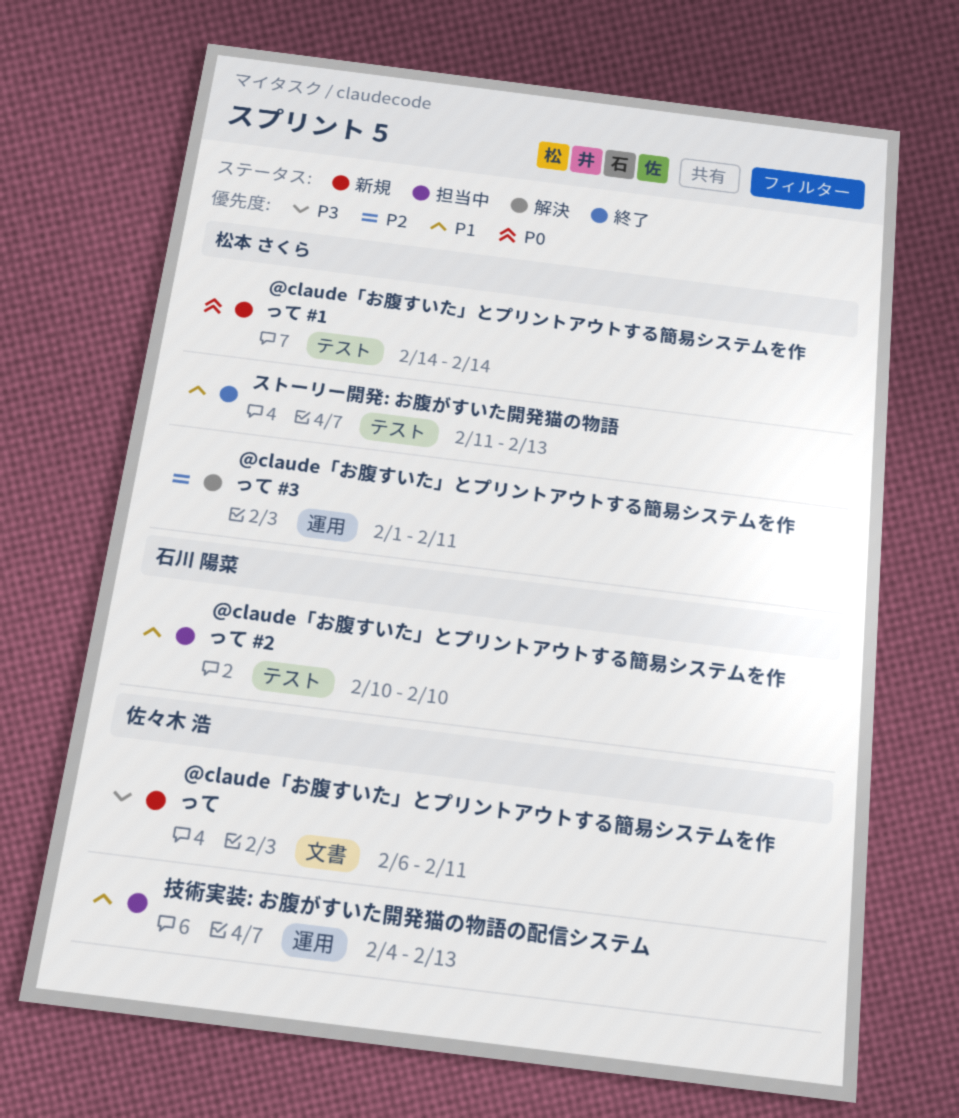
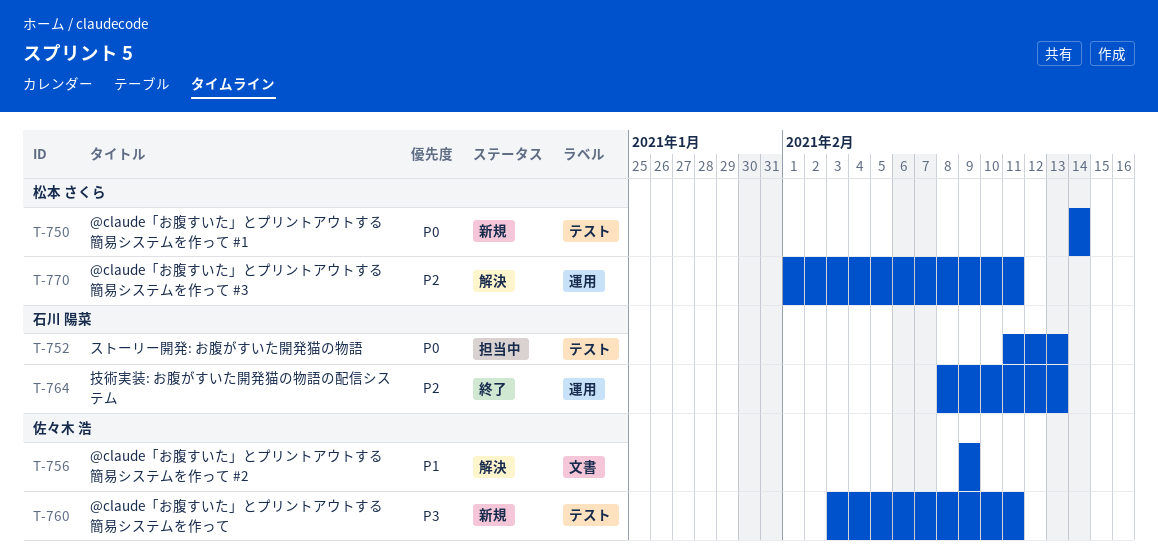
@claude「お腹すいた」とプリントアウトする簡易システムを作って, label: 文書 -> テスト
@claude「お腹すいた」とプリントアウトする簡易システムを作って, start: Feb 6 -> Feb 3
@claude「お腹すいた」とプリントアウトする簡易システムを作って #2, status: 担当中 -> 解決
@claude「お腹すいた」とプリントアウトする簡易システムを作って #2, owner: 石川 陽菜 -> 佐々木 浩
@claude「お腹すいた」とプリントアウトする簡易システムを作って #2, label: テスト -> 文書
@claude「お腹すいた」とプリントアウトする簡易システムを作って #2, start: Feb 10 -> Feb 9
@claude「お腹すいた」とプリントアウトする簡易システムを作って #2, due: Feb 10 -> Feb 9
ストーリー開発: お腹がすいた開発猫の物語, status: 終了 -> 担当中
ストーリー開発: お腹がすいた開発猫の物語, owner: 松本 さくら -> 石川 陽菜
ストーリー開発: お腹がすいた開発猫の物語, priority: P1 -> P0
技術実装: お腹がすいた開発猫の物語の配信システム, status: 担当中 -> 終了
技術実装: お腹がすいた開発猫の物語の配信システム, owner: 佐々木 浩 -> 石川 陽菜
技術実装: お腹がすいた開発猫の物語の配信システム, priority: P1 -> P2
技術実装: お腹がすいた開発猫の物語の配信システム, start: Feb 4 -> Feb 8

